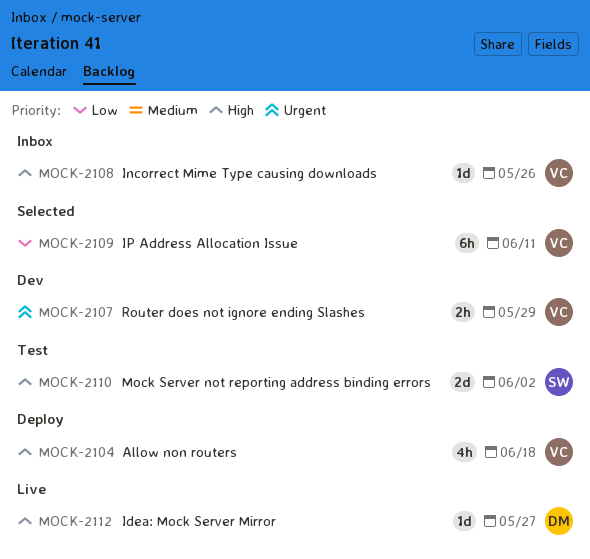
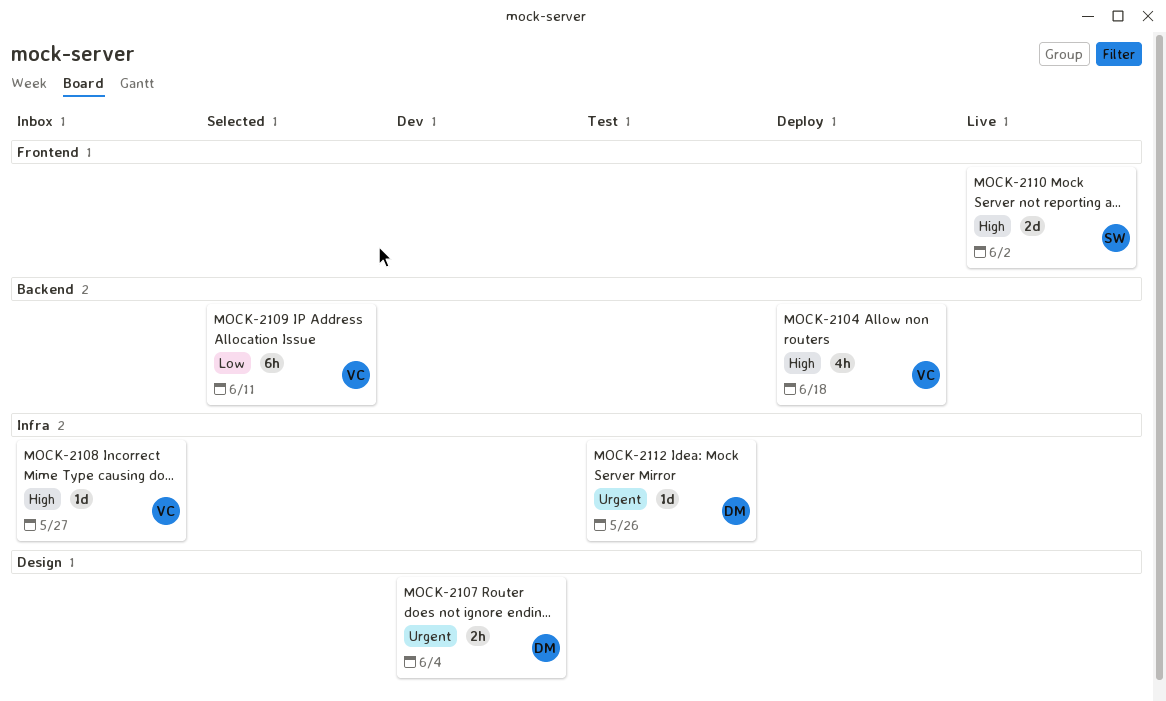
MOCK-2107, owner: VC -> DM
MOCK-2107, due: May 29 -> Jun 4
MOCK-2108, due: May 26 -> May 27
MOCK-2110, status: Test -> Live
MOCK-2112, status: Live -> Test
MOCK-2112, priority: High -> Urgent
MOCK-2112, due: May 27 -> May 26

